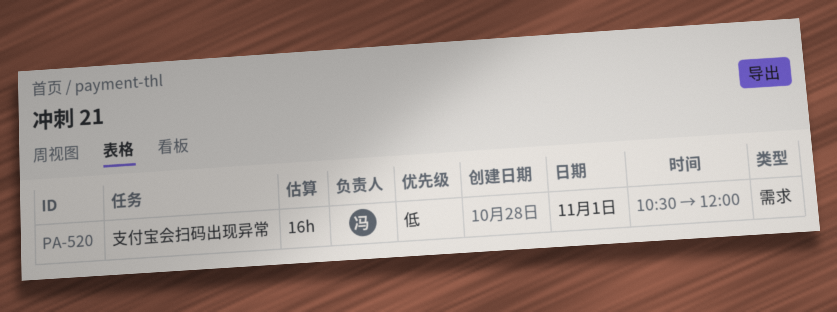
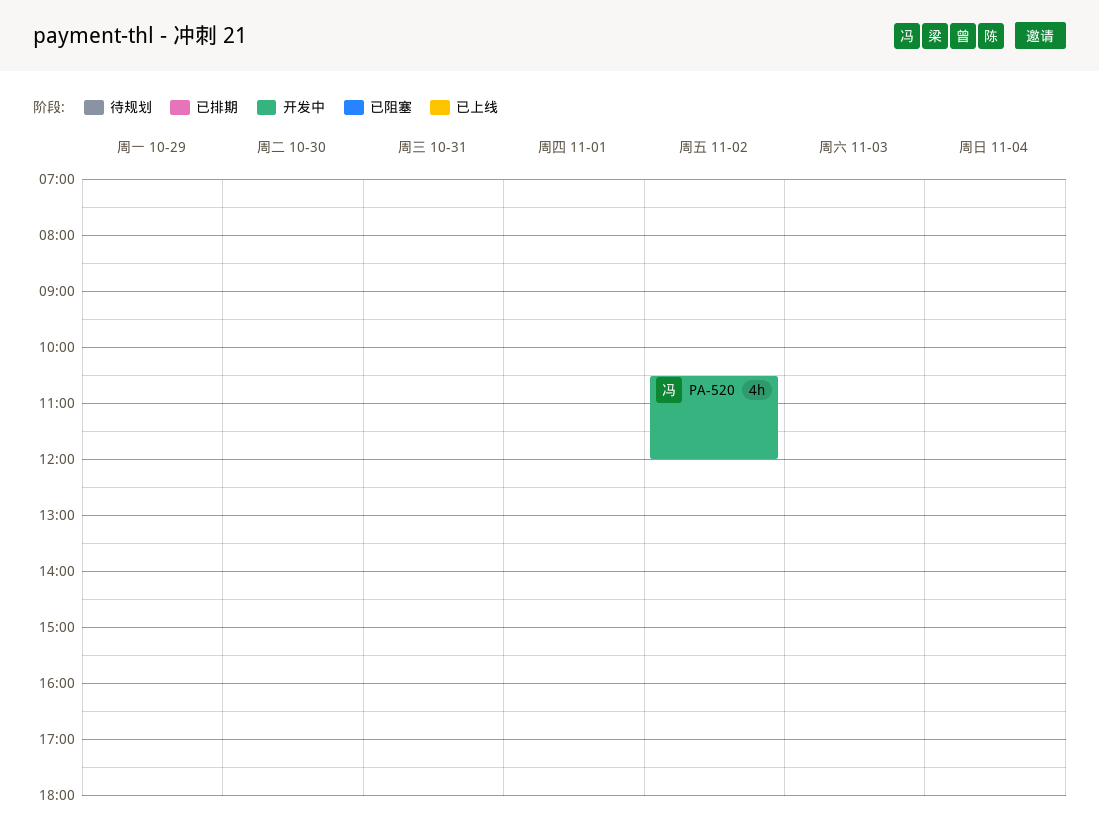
PA-520, estimate: 16h -> 4h
PA-520, day: Nov 1 -> Nov 2

